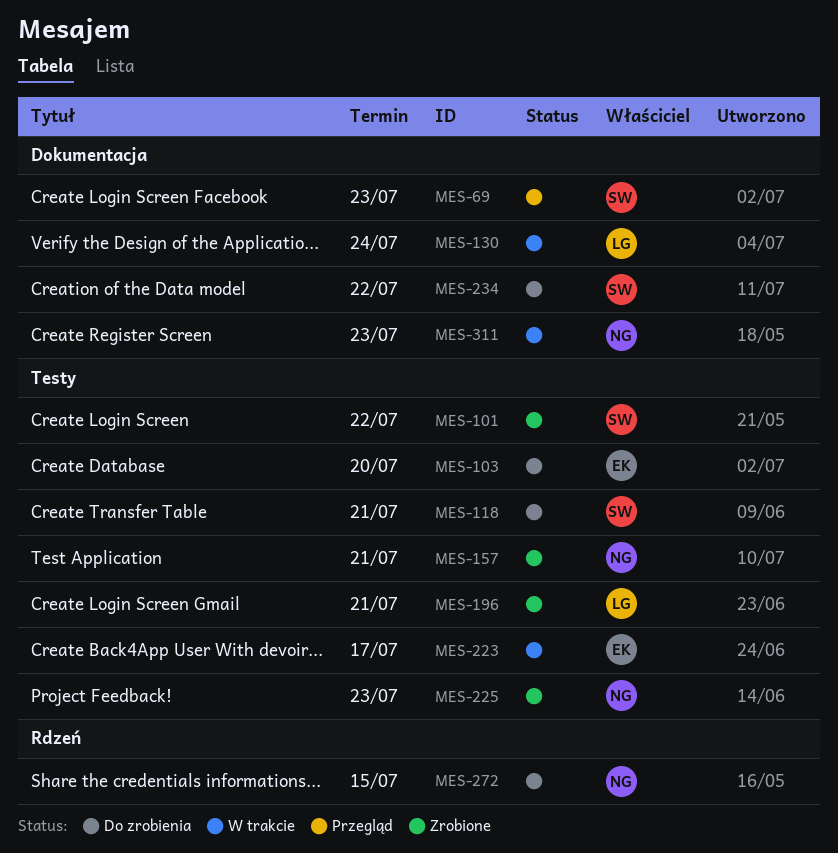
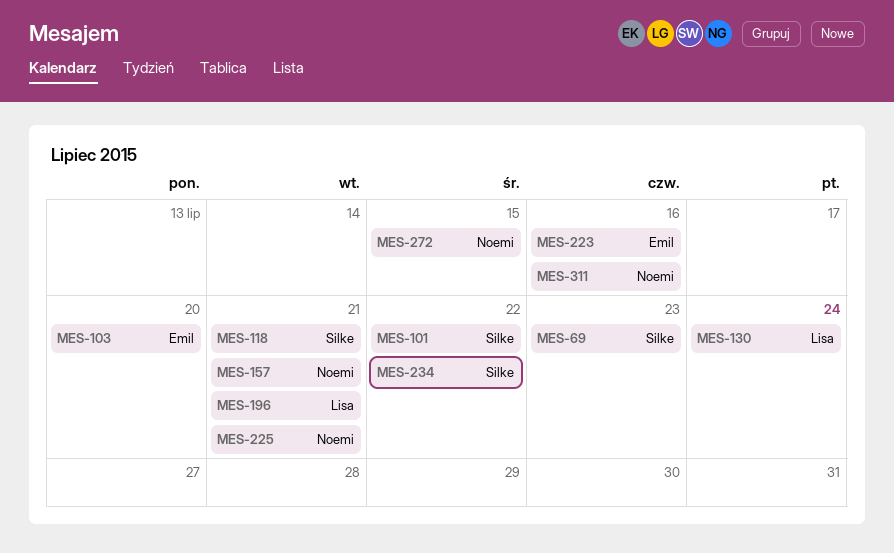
MES-223, due: Jul 17 -> Jul 16
MES-225, due: Jul 23 -> Jul 21
MES-311, due: Jul 23 -> Jul 16

